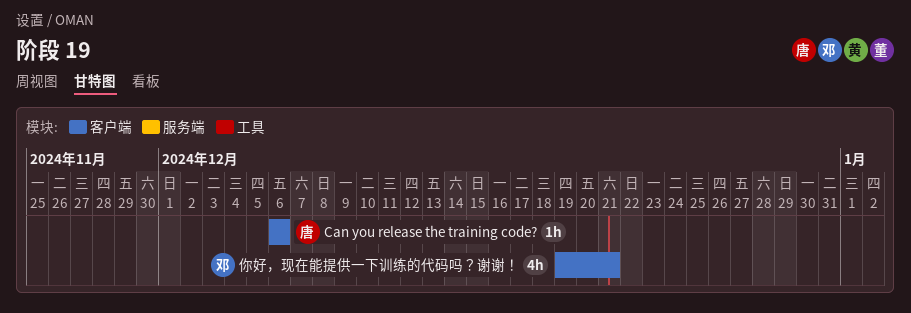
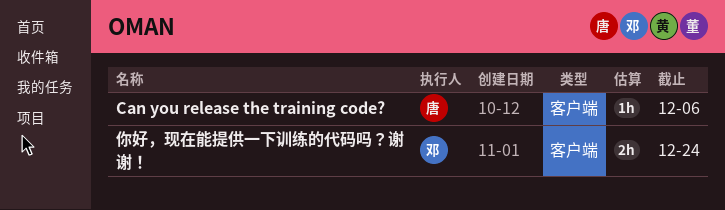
你好，现在能提供一下训练的代码吗？谢谢！, estimate: 4h -> 2h
你好，现在能提供一下训练的代码吗？谢谢！, due: Dec 21 -> Dec 24

